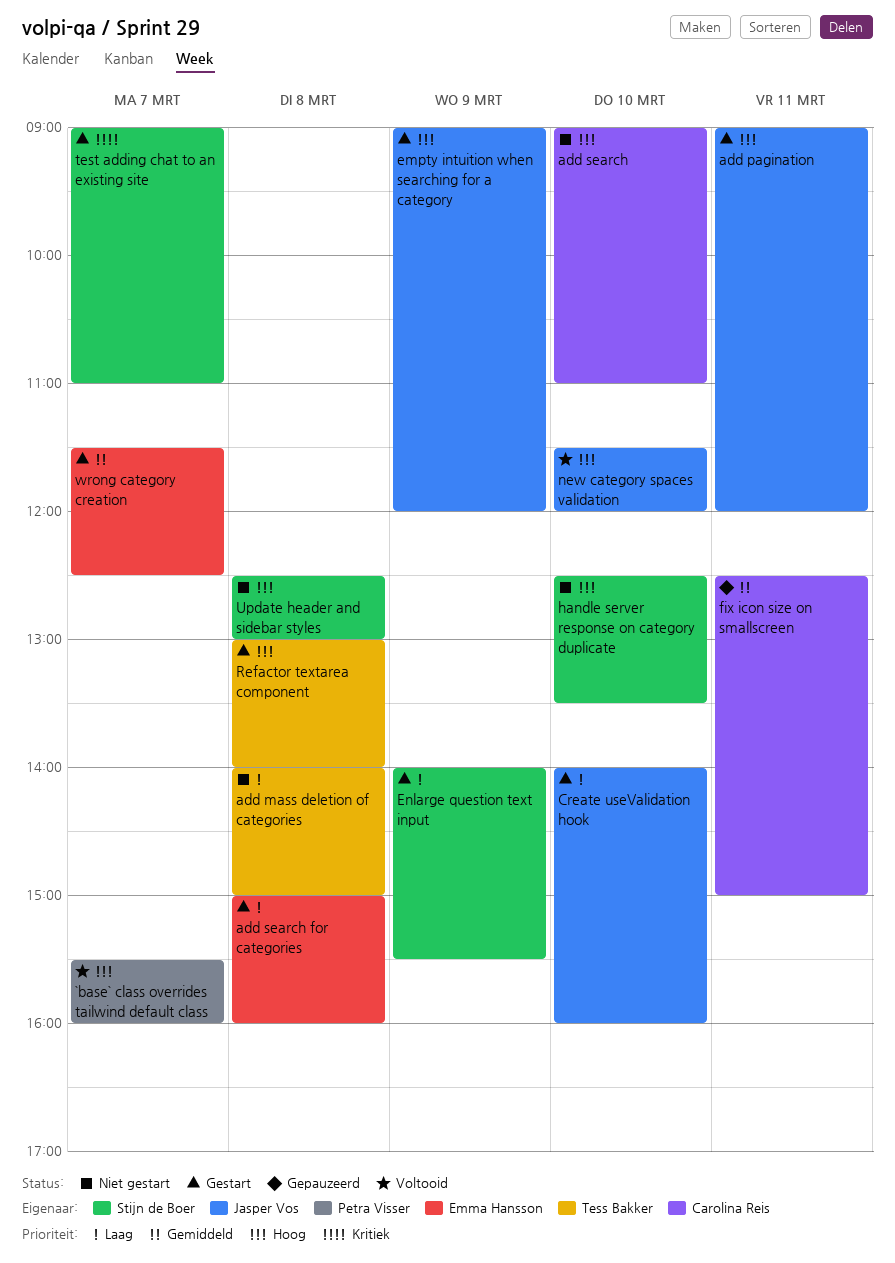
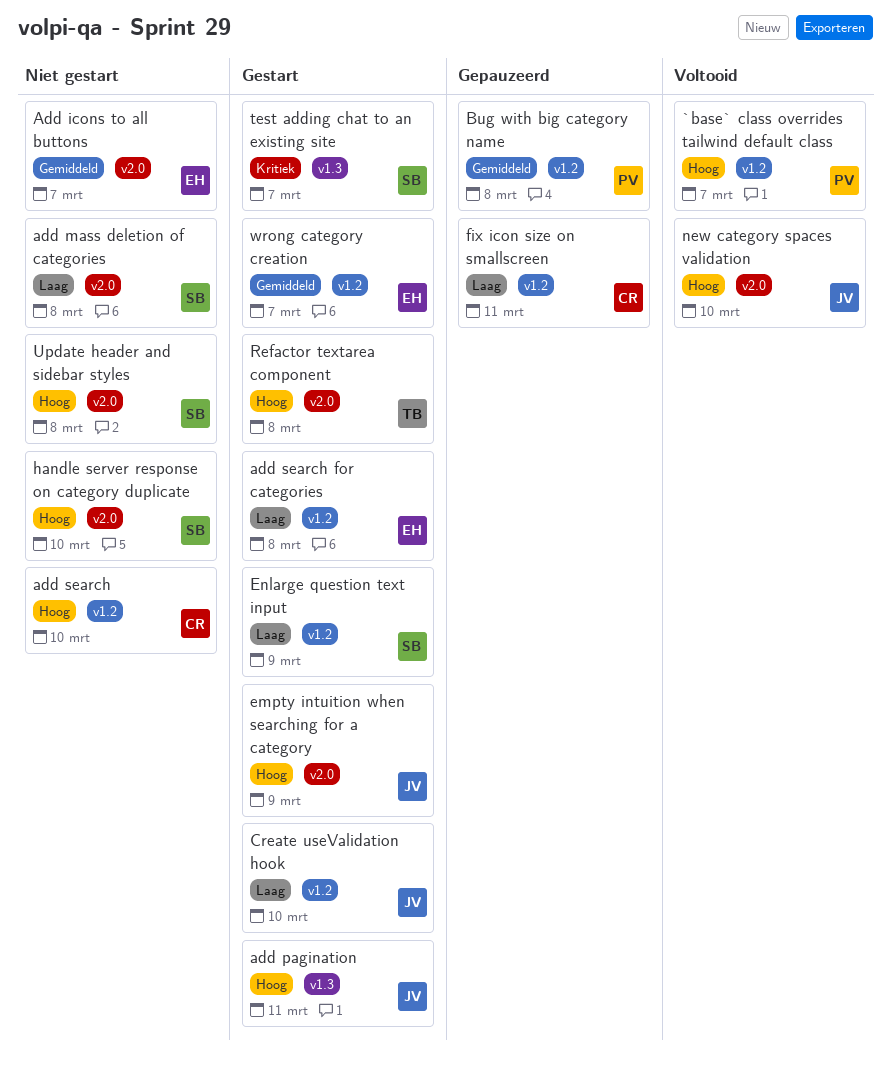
Add icons to all buttons: none -> present
add mass deletion of categories, owner: Tess Bakker -> Stijn de Boer
Bug with big category name: none -> present
fix icon size on smallscreen, priority: Gemiddeld -> Laag

